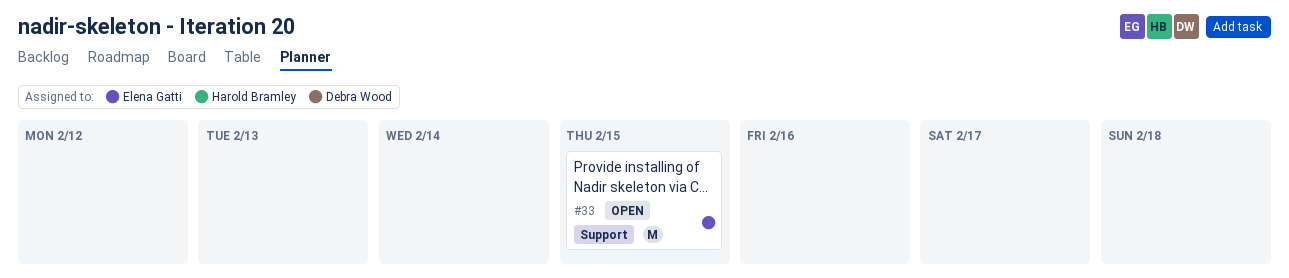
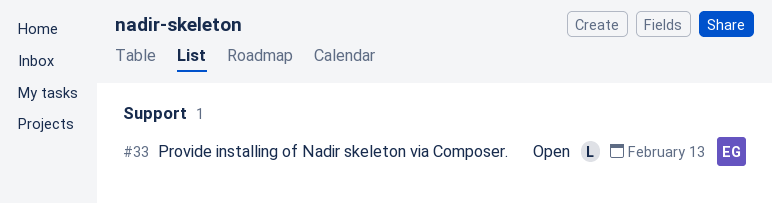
#33, estimate: M -> L
#33, due: Feb 15 -> Feb 13

